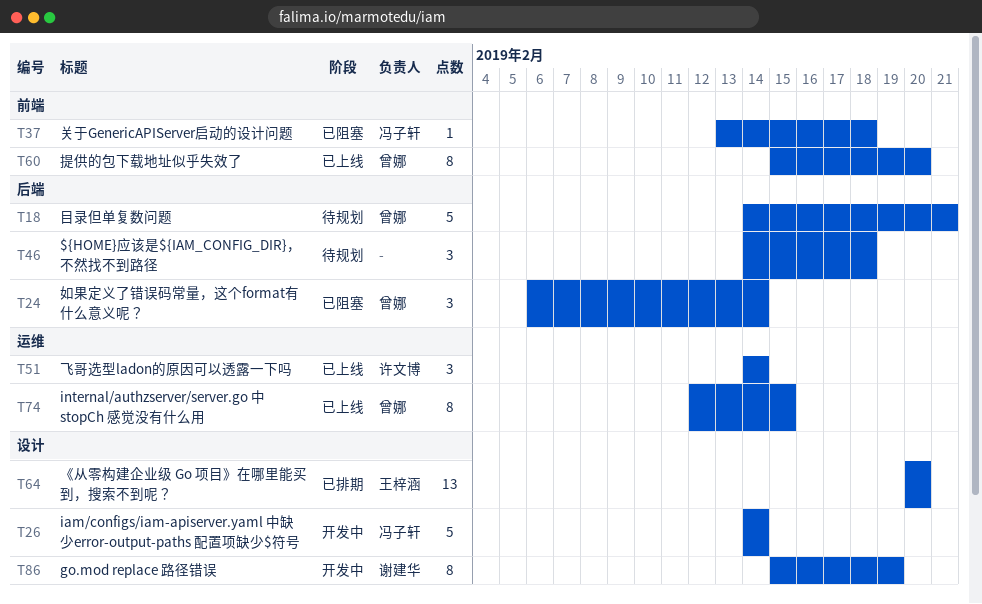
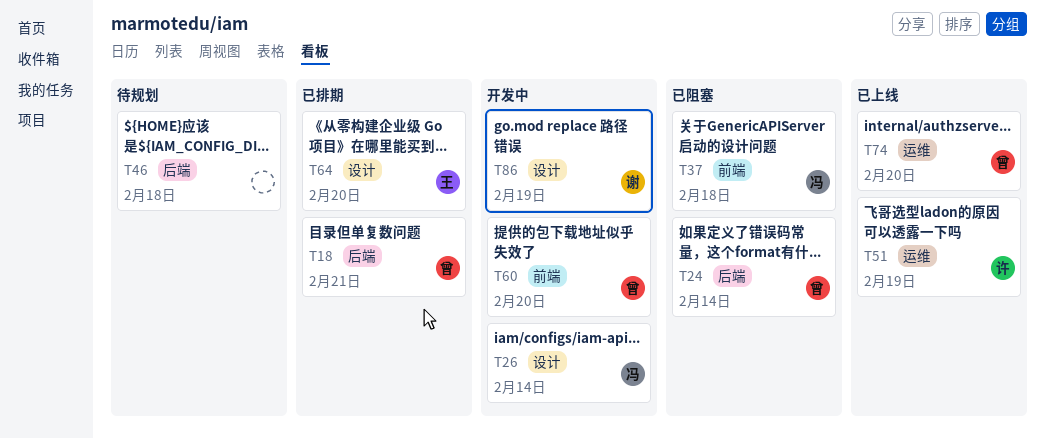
T18, status: 待规划 -> 已排期
T51, due: Feb 14 -> Feb 19
T60, status: 已上线 -> 开发中
T74, due: Feb 15 -> Feb 20

